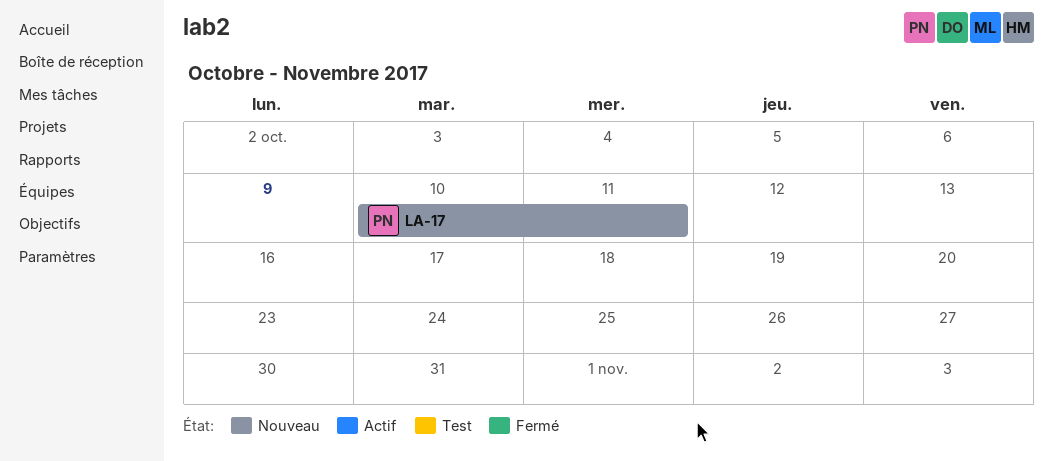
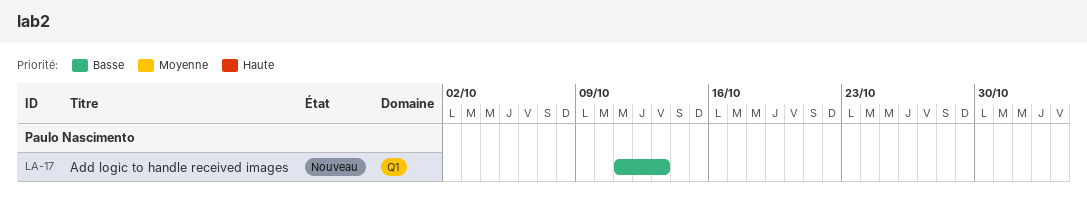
LA-17, start: Oct 10 -> Oct 11
LA-17, due: Oct 11 -> Oct 13

